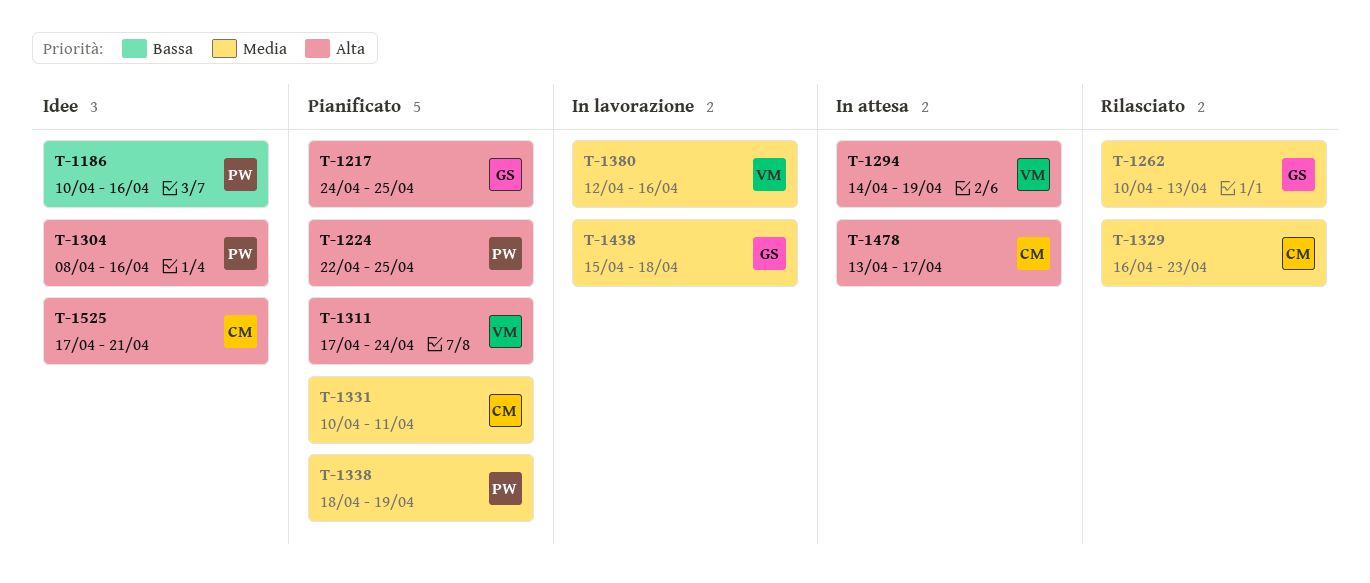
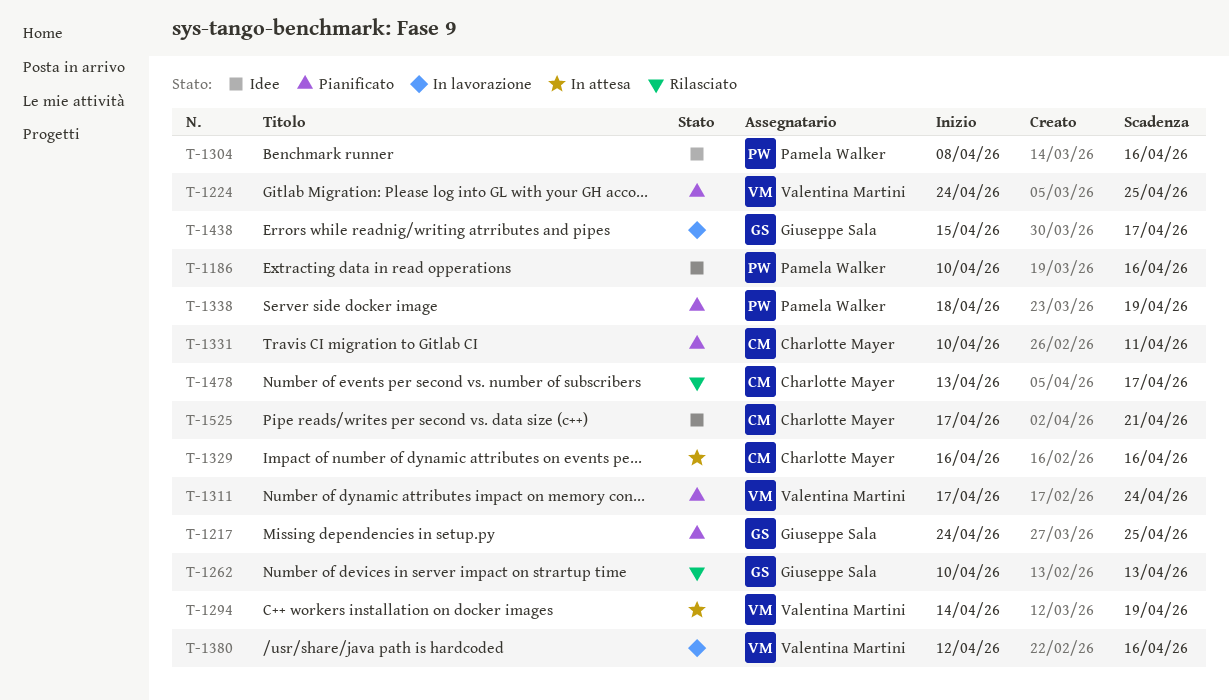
T-1224, owner: Pamela Walker -> Valentina Martini
T-1224, start: Apr 22 -> Apr 24
T-1329, status: Rilasciato -> In attesa
T-1329, due: Apr 23 -> Apr 16
T-1438, due: Apr 18 -> Apr 17
T-1478, status: In attesa -> Rilasciato

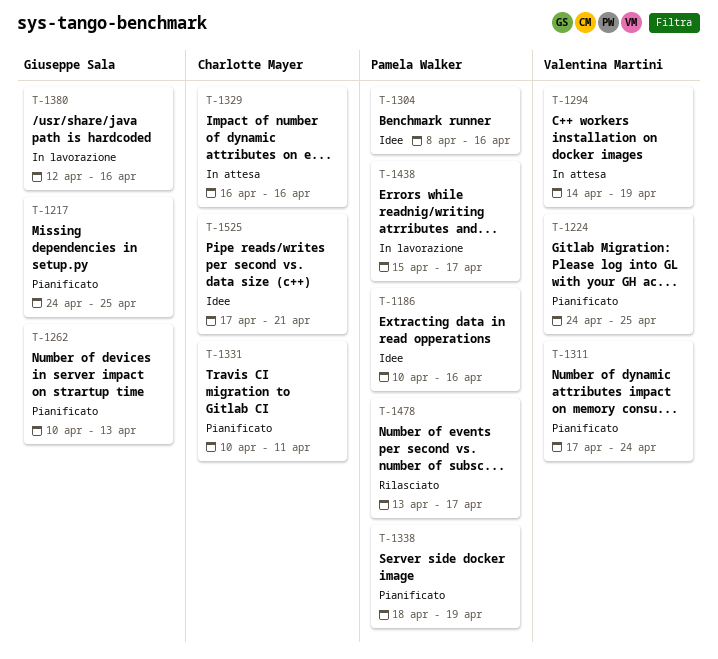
T-1262, status: Rilasciato -> Pianificato
T-1380, owner: Valentina Martini -> Giuseppe Sala
T-1438, owner: Giuseppe Sala -> Pamela Walker
T-1478, owner: Charlotte Mayer -> Pamela Walker

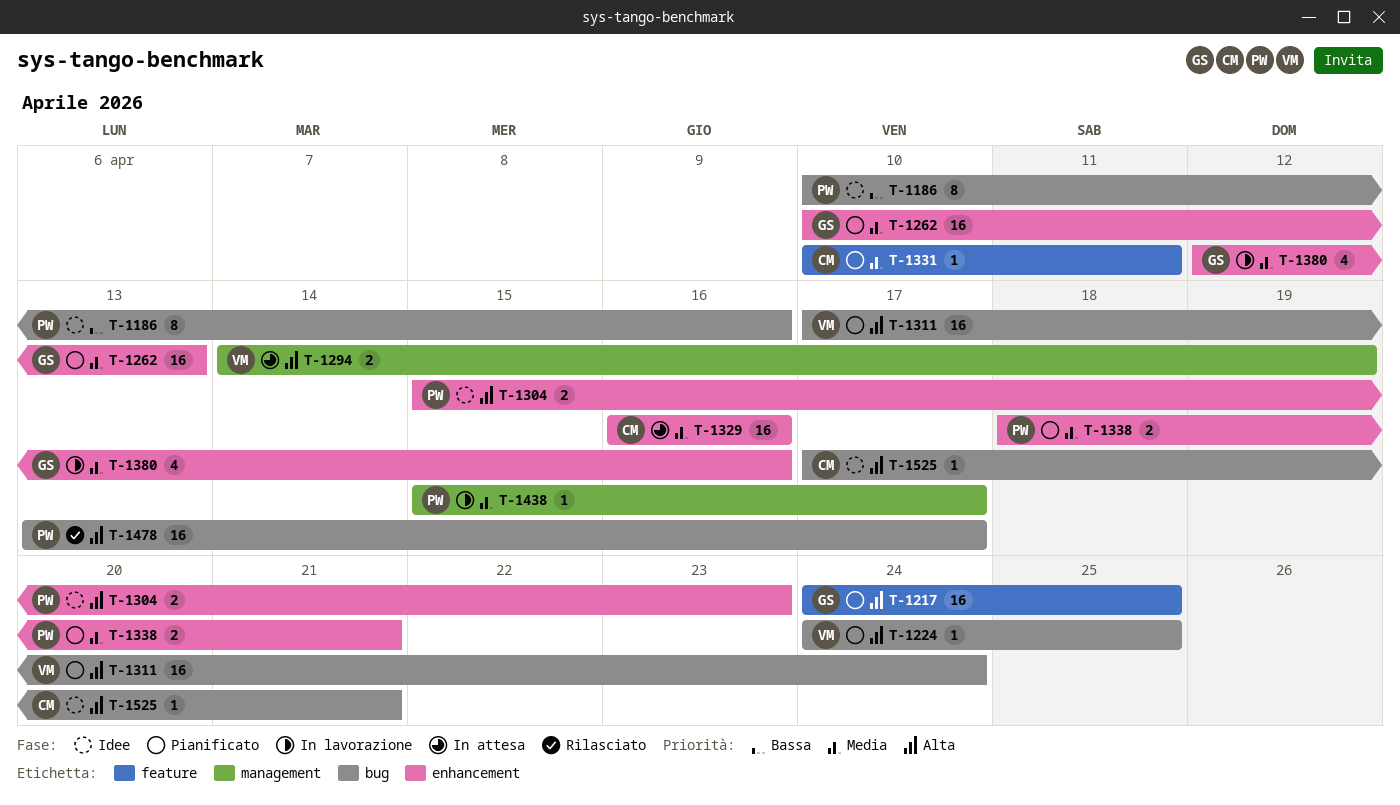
T-1304, start: Apr 8 -> Apr 15
T-1304, due: Apr 16 -> Apr 23
T-1338, due: Apr 19 -> Apr 21

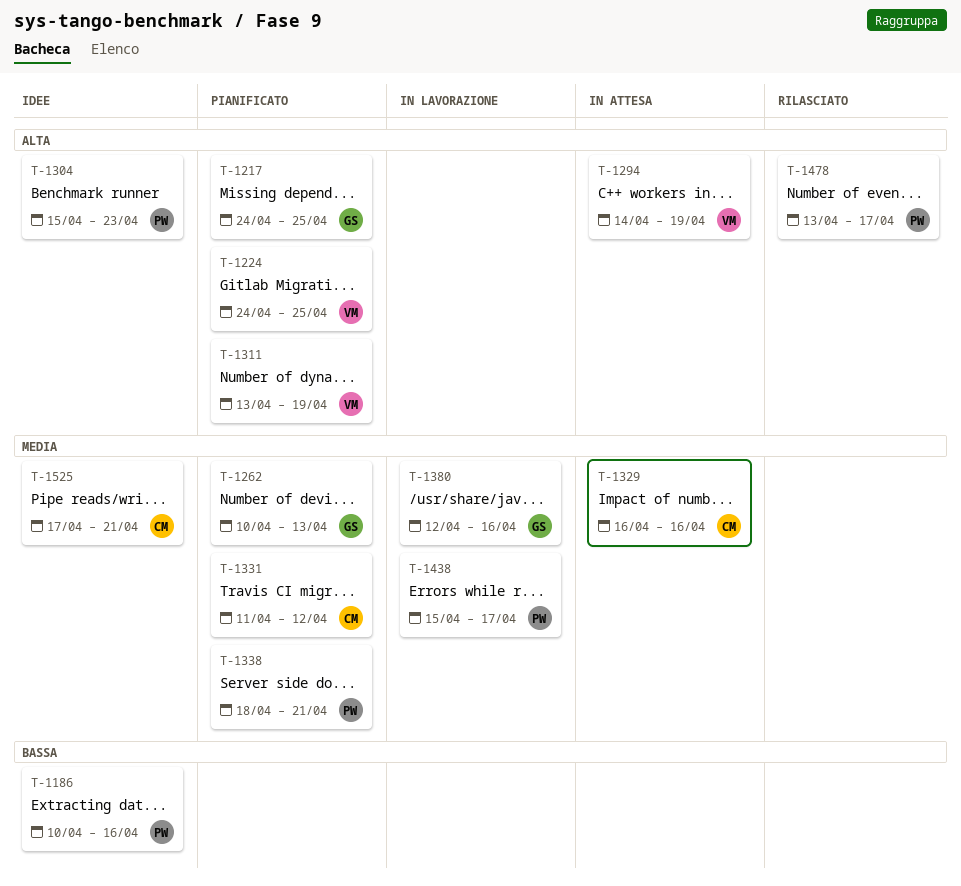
T-1311, start: Apr 17 -> Apr 13
T-1311, due: Apr 24 -> Apr 19
T-1331, start: Apr 10 -> Apr 11
T-1331, due: Apr 11 -> Apr 12
T-1525, priority: Alta -> Media

